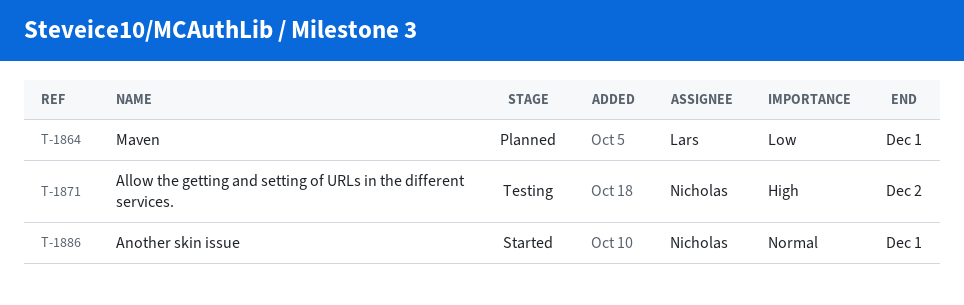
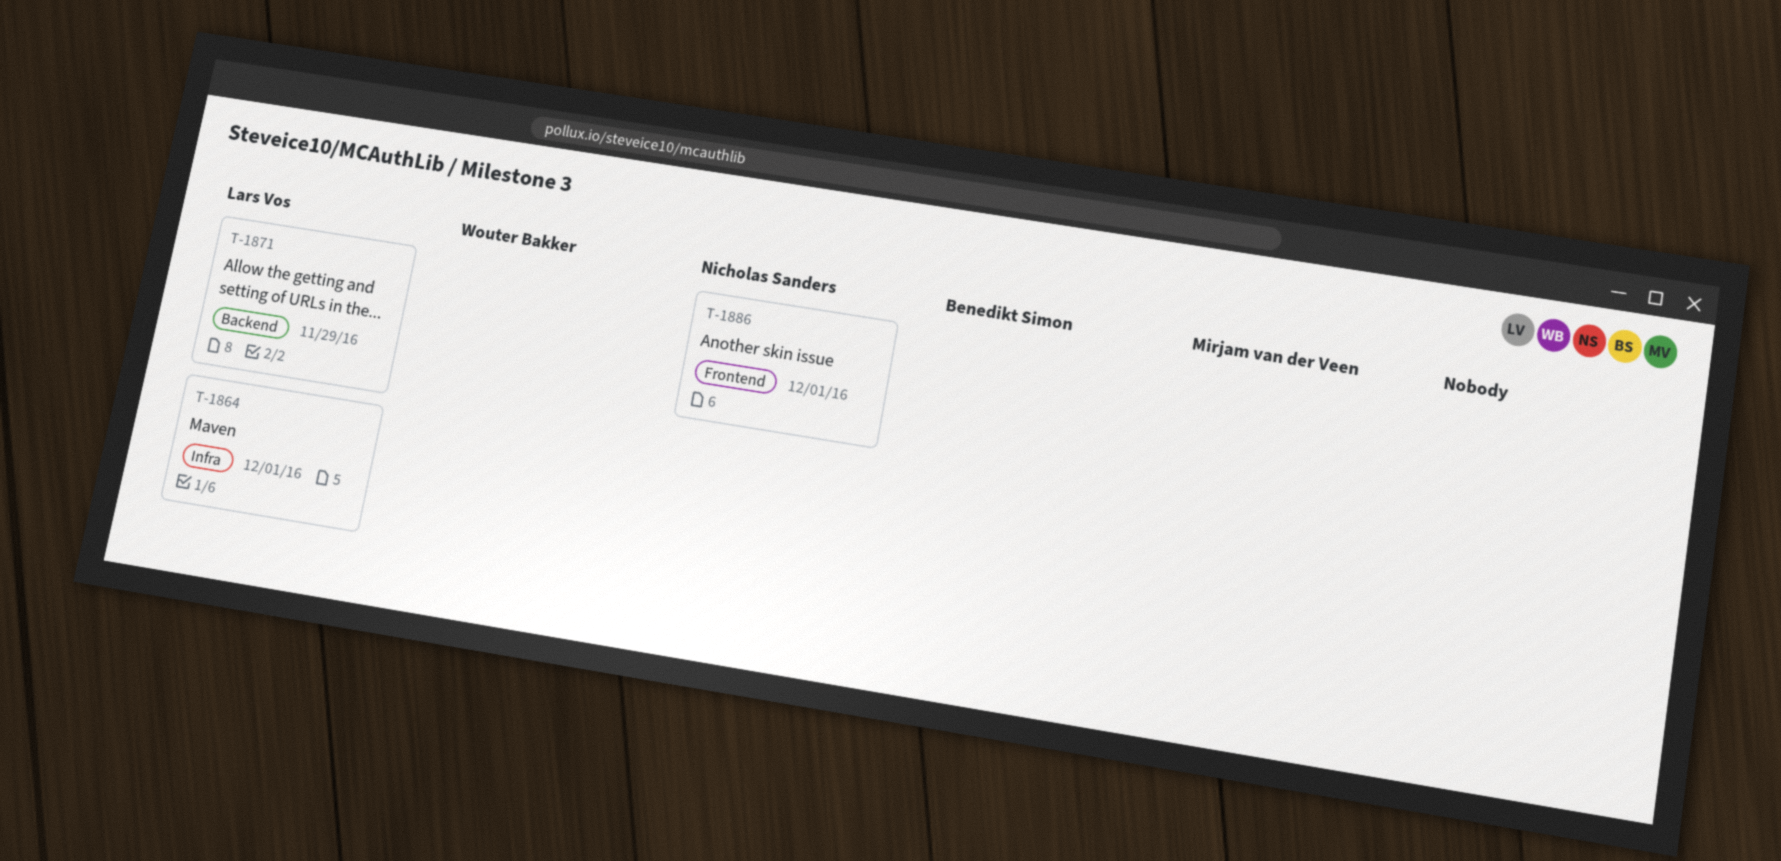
T-1871, owner: Nicholas Sanders -> Lars Vos
T-1871, due: Dec 2 -> Nov 29

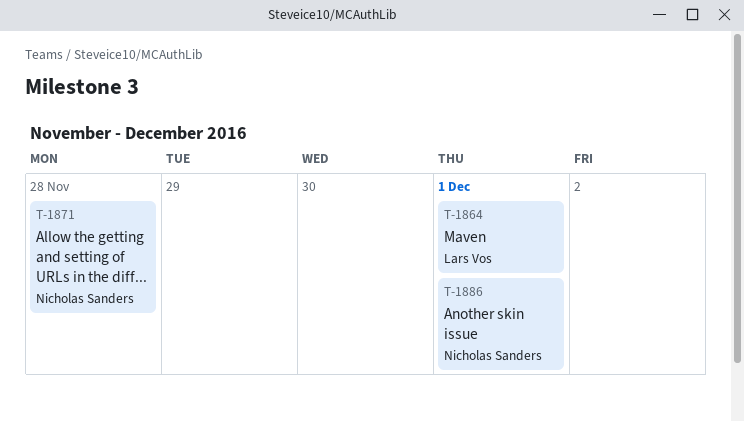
T-1871, owner: Lars Vos -> Nicholas Sanders
T-1871, due: Nov 29 -> Nov 28

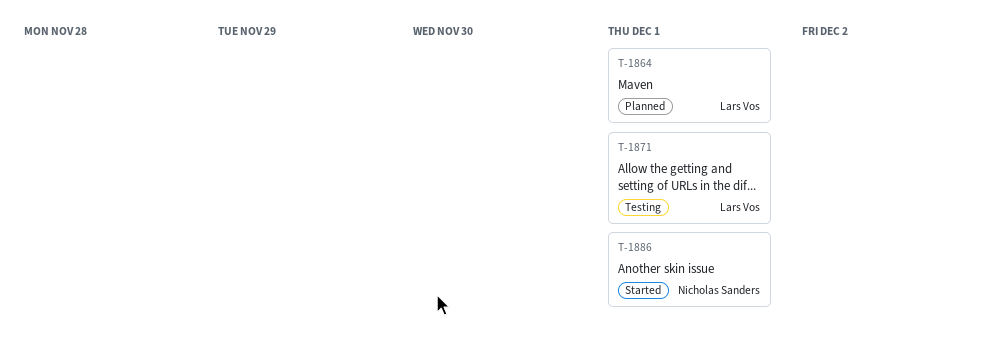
T-1871, owner: Nicholas Sanders -> Lars Vos
T-1871, due: Nov 28 -> Dec 1

